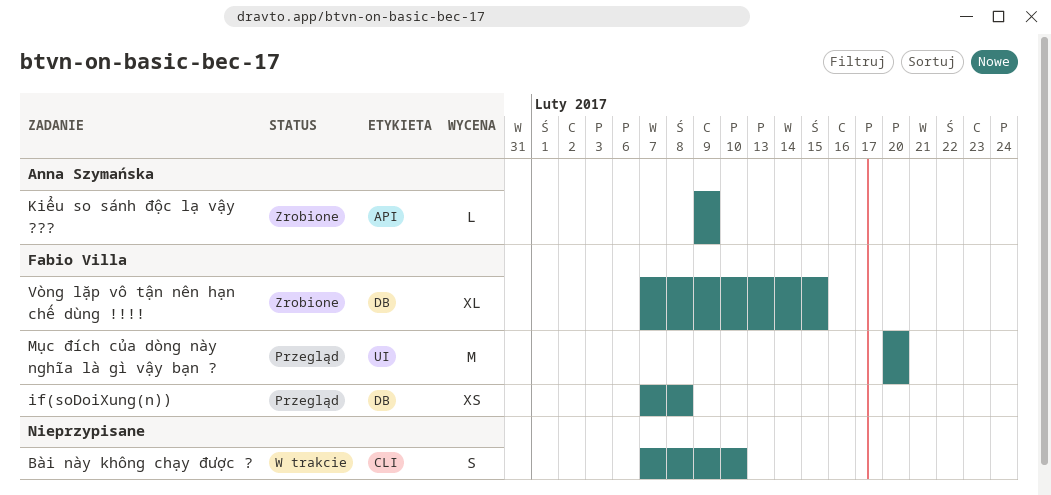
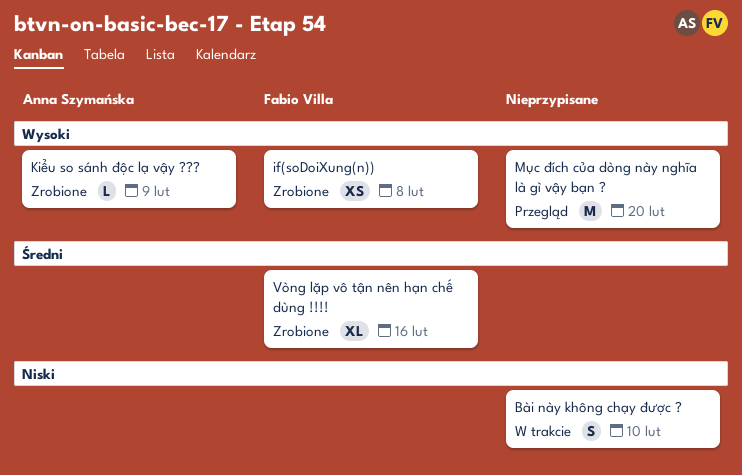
if(soDoiXung(n)), status: Przegląd -> Zrobione
Mục đích của dòng này nghĩa là gì vậy bạn ?, owner: Fabio Villa -> none
Vòng lặp vô tận nên hạn chế dùng !!!!, due: Feb 15 -> Feb 16

